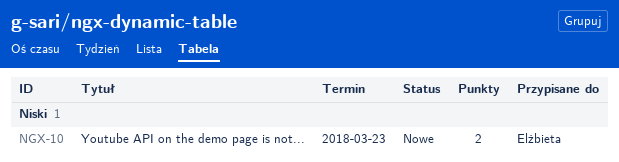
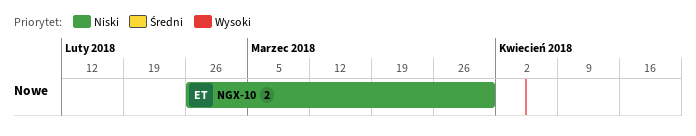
NGX-10, due: Mar 23 -> Mar 30

